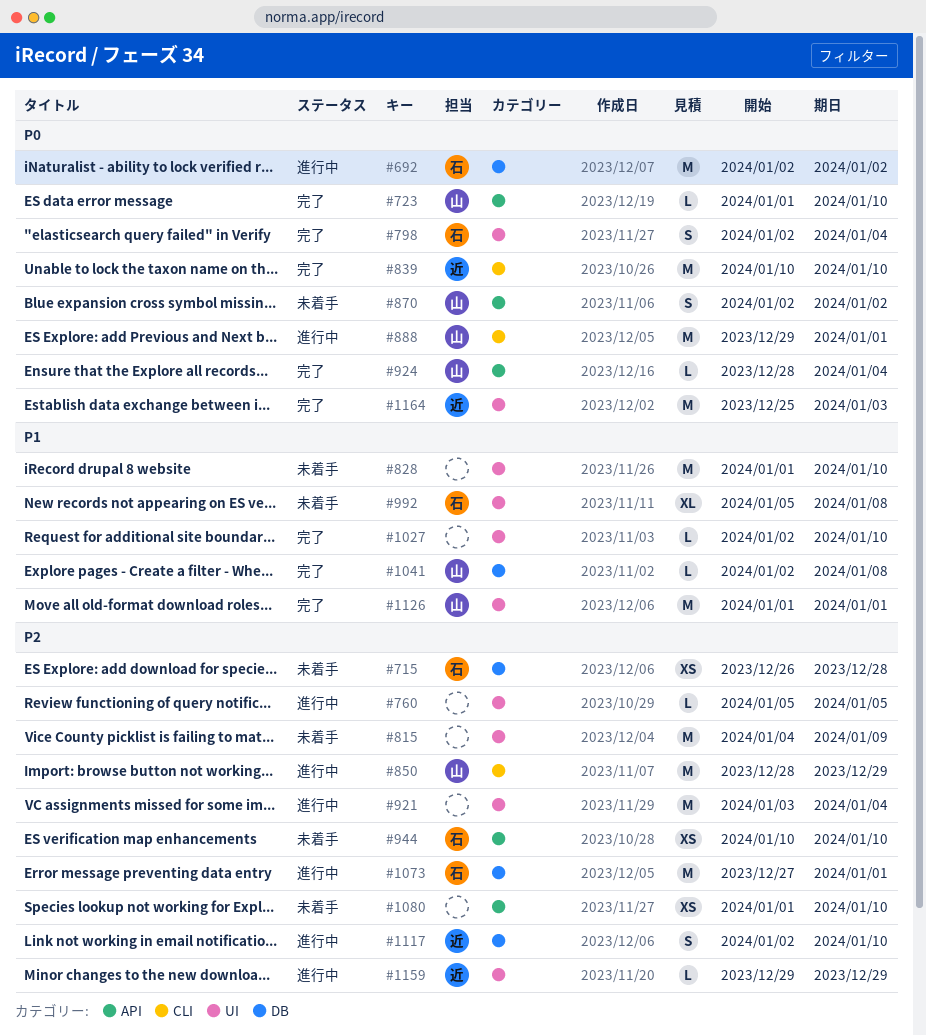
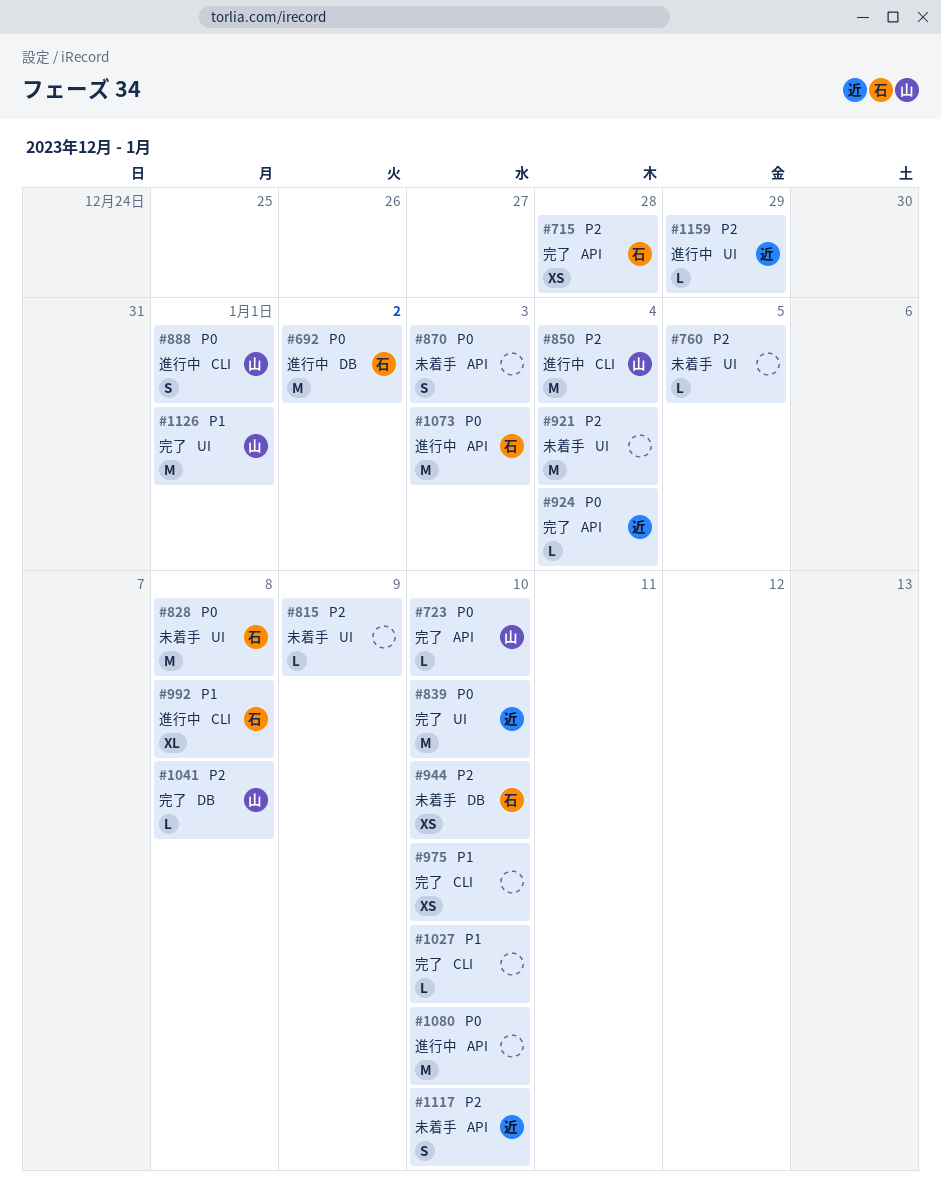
#715, status: 未着手 -> 完了
#715, label: DB -> API
#760, status: 進行中 -> 未着手
#798: present -> none
#815, estimate: M -> L
#828, owner: none -> 石
#828, priority: P1 -> P0
#828, due: Jan 10 -> Jan 8
#839, label: CLI -> UI
#850, due: Dec 29 -> Jan 4
#870, owner: 山 -> none
#870, due: Jan 2 -> Jan 3
#888, estimate: M -> S
#921, status: 進行中 -> 未着手
#924, owner: 山 -> 近
#944, label: API -> DB
#975: none -> present
#992, status: 未着手 -> 進行中
#992, label: UI -> CLI
#1027, label: UI -> CLI
#1041, priority: P1 -> P2
#1073, priority: P2 -> P0
#1073, label: DB -> API
#1073, due: Jan 1 -> Jan 3
#1080, status: 未着手 -> 進行中
#1080, priority: P2 -> P0
#1080, estimate: XS -> M
#1117, status: 進行中 -> 未着手
#1117, label: DB -> API
#1164: present -> none

